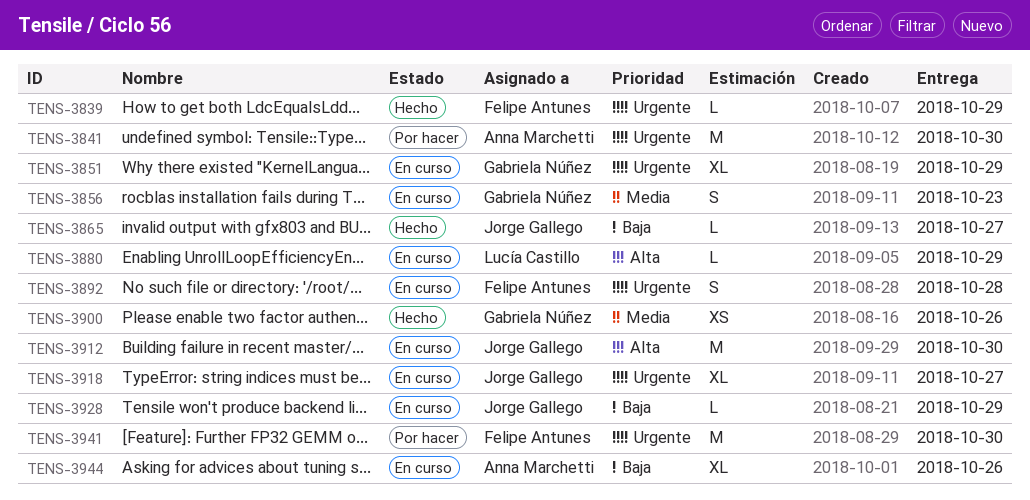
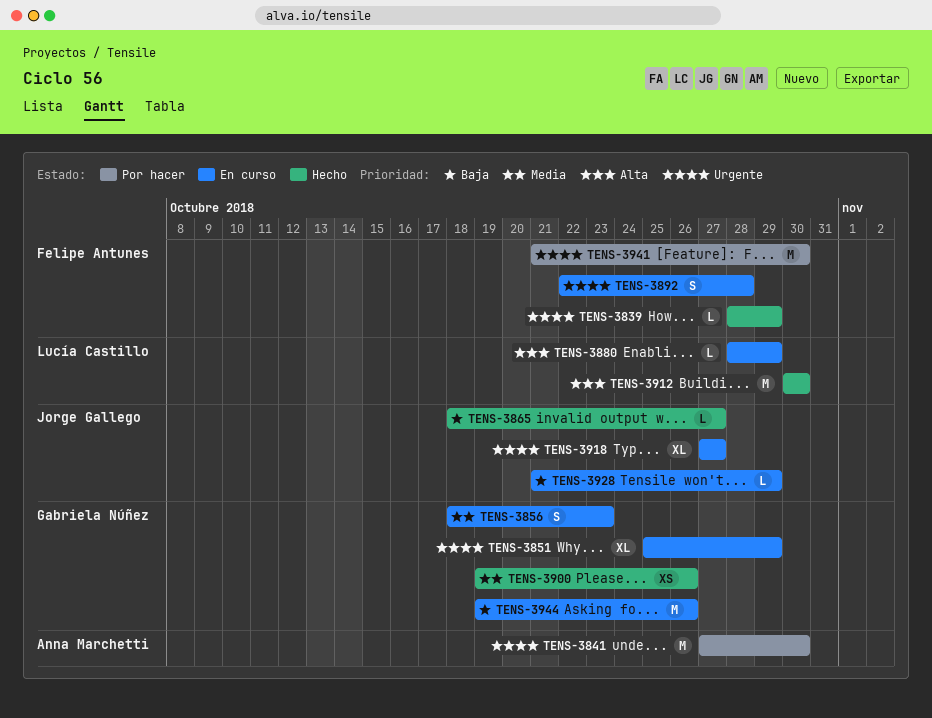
TENS-3912, status: En curso -> Hecho
TENS-3912, owner: Jorge Gallego -> Lucía Castillo
TENS-3944, owner: Anna Marchetti -> Gabriela Núñez
TENS-3944, estimate: XL -> M

